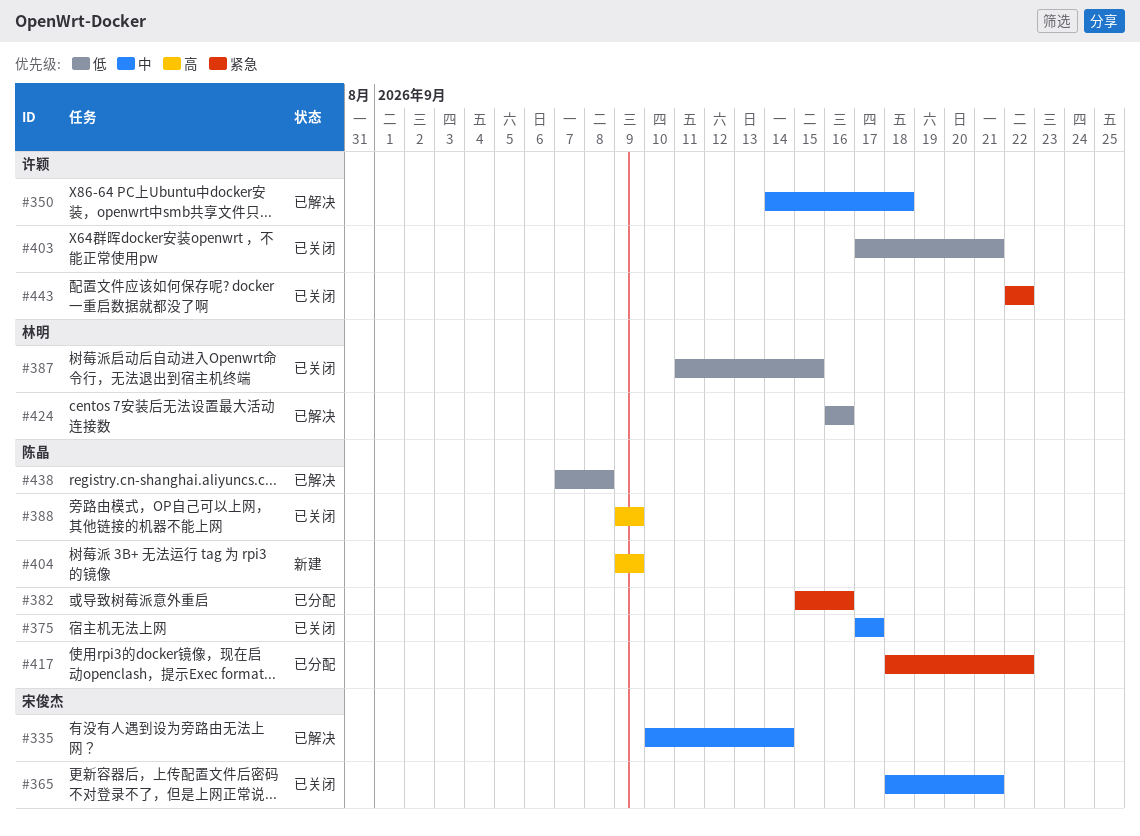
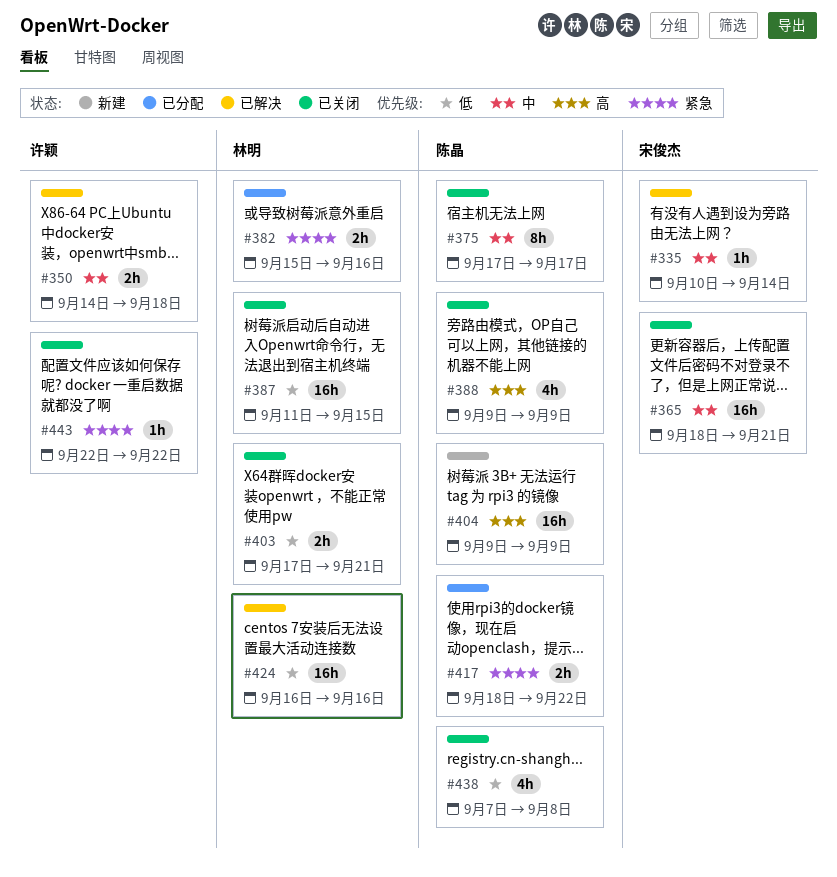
#382, owner: 陈晶 -> 林明
#403, owner: 许颖 -> 林明
#438, status: 已解决 -> 已关闭

